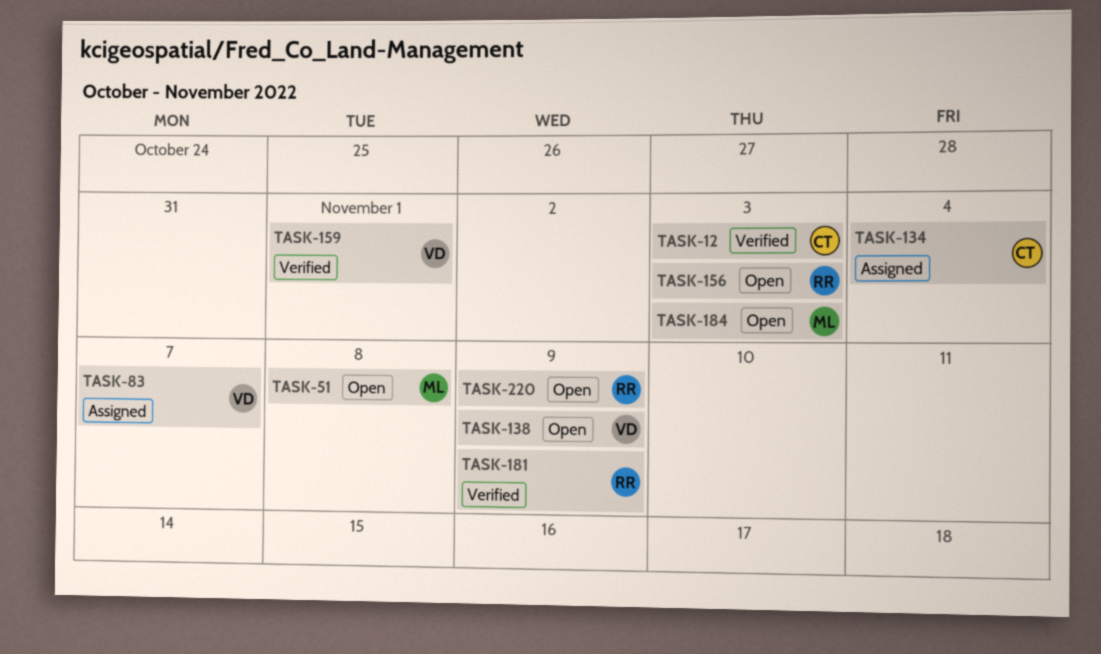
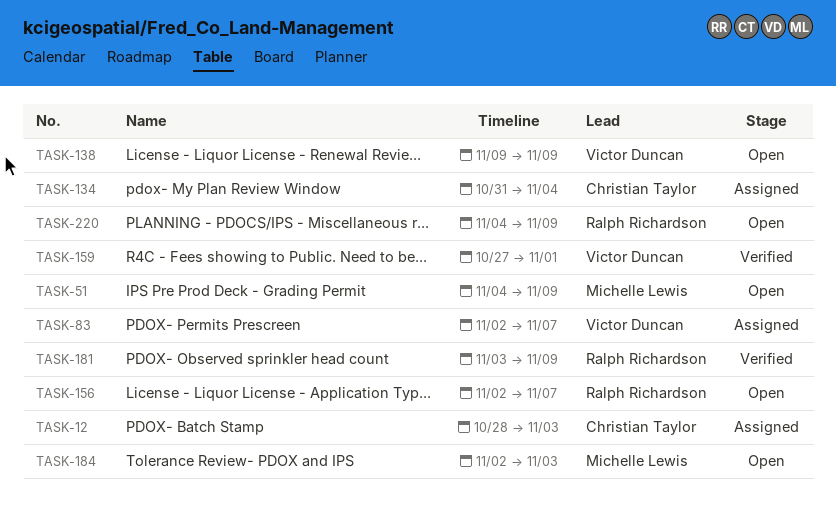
TASK-12, status: Verified -> Assigned
TASK-51, due: Nov 8 -> Nov 9
TASK-156, due: Nov 3 -> Nov 7

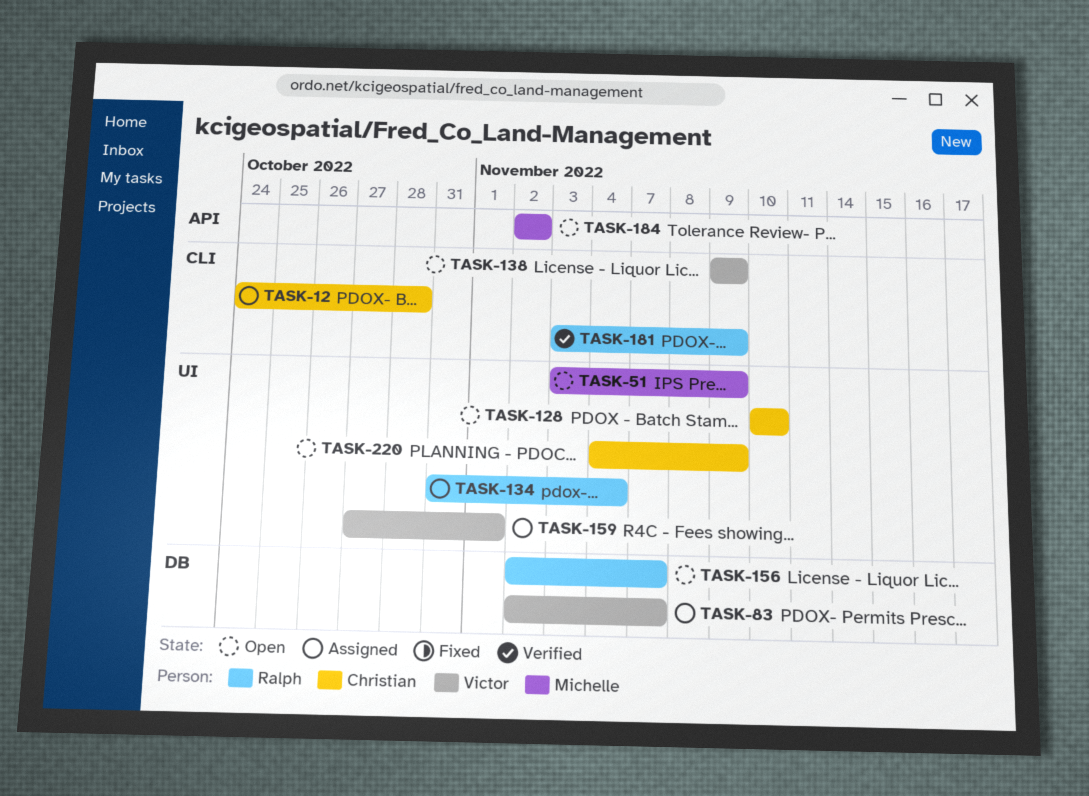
TASK-12, start: Oct 28 -> Oct 24
TASK-12, due: Nov 3 -> Oct 28
TASK-51, start: Nov 4 -> Nov 3
TASK-128: none -> present
TASK-134, owner: Christian Taylor -> Ralph Richardson
TASK-159, status: Verified -> Assigned
TASK-184, due: Nov 3 -> Nov 2
TASK-220, owner: Ralph Richardson -> Christian Taylor

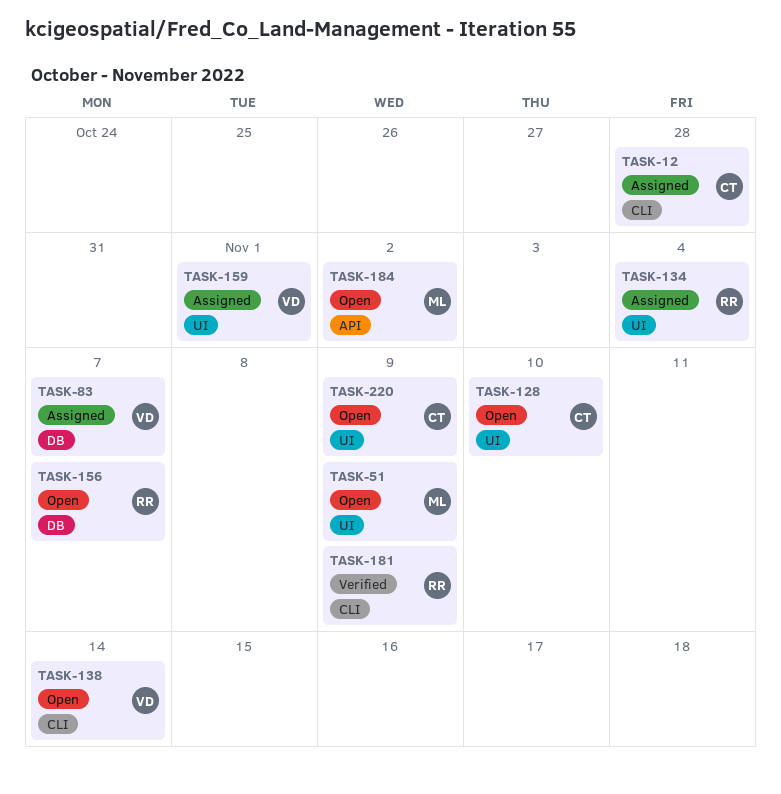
TASK-138, due: Nov 9 -> Nov 14

